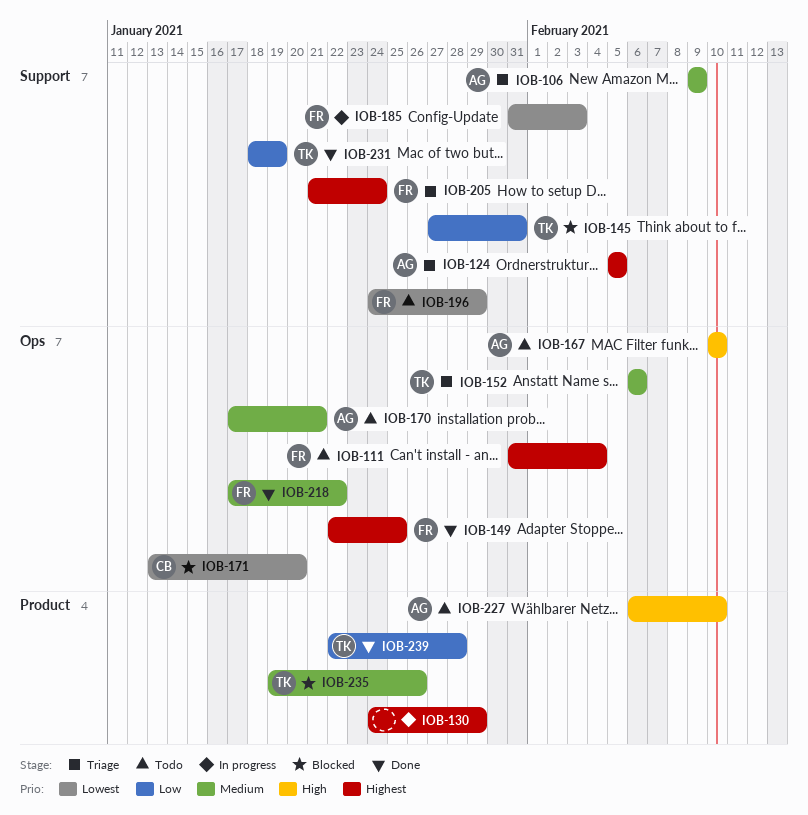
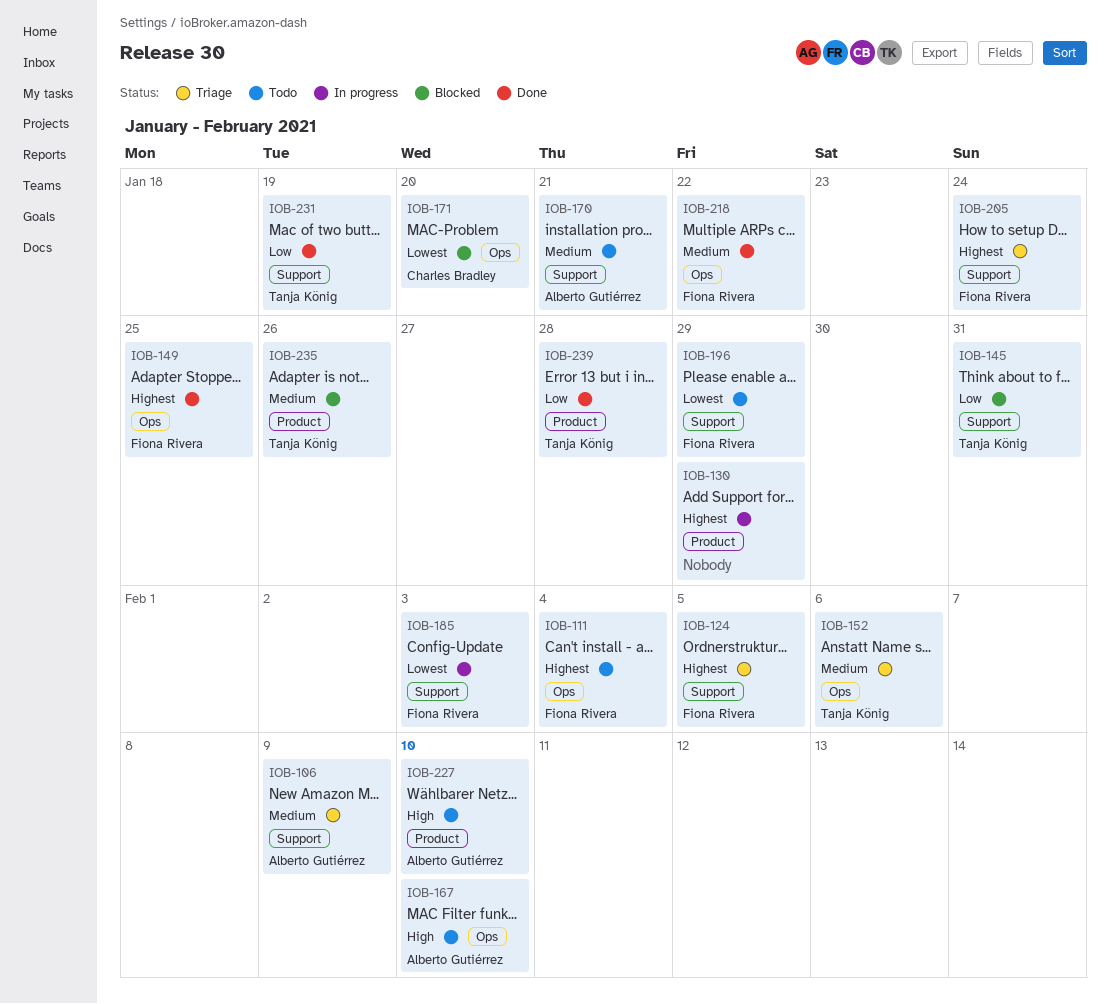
IOB-124, owner: Alberto Gutiérrez -> Fiona Rivera
IOB-170, label: Ops -> Support

